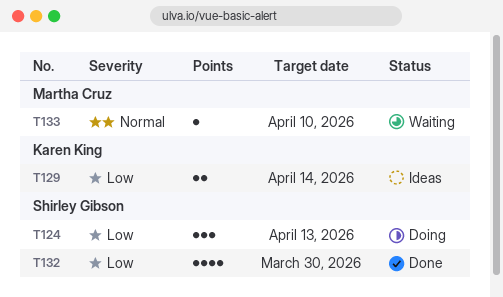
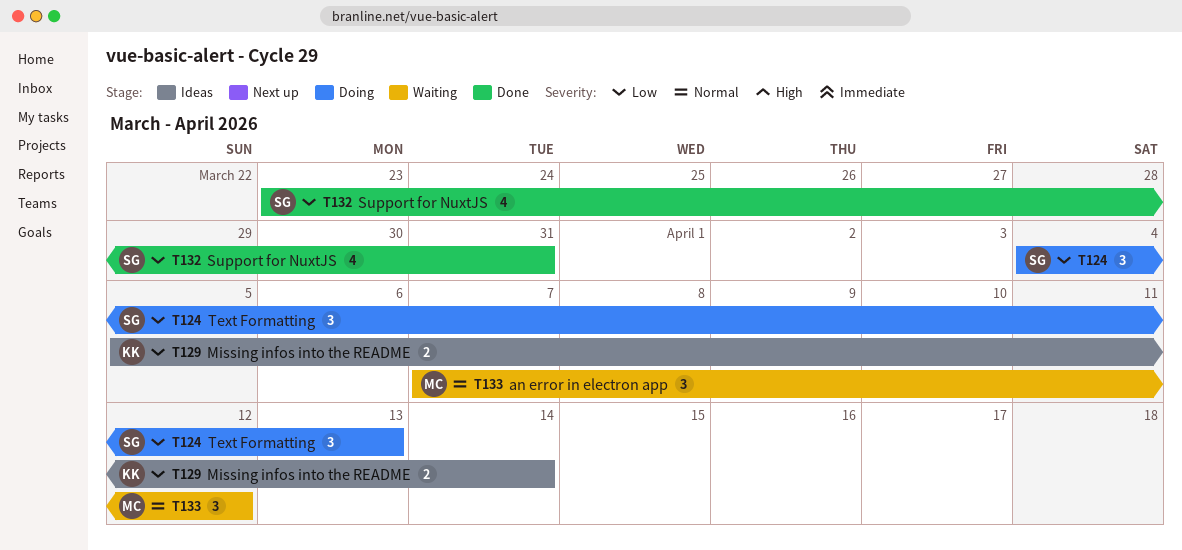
T132, due: Mar 30 -> Mar 31
T133, estimate: 1 -> 3
T133, due: Apr 10 -> Apr 12

